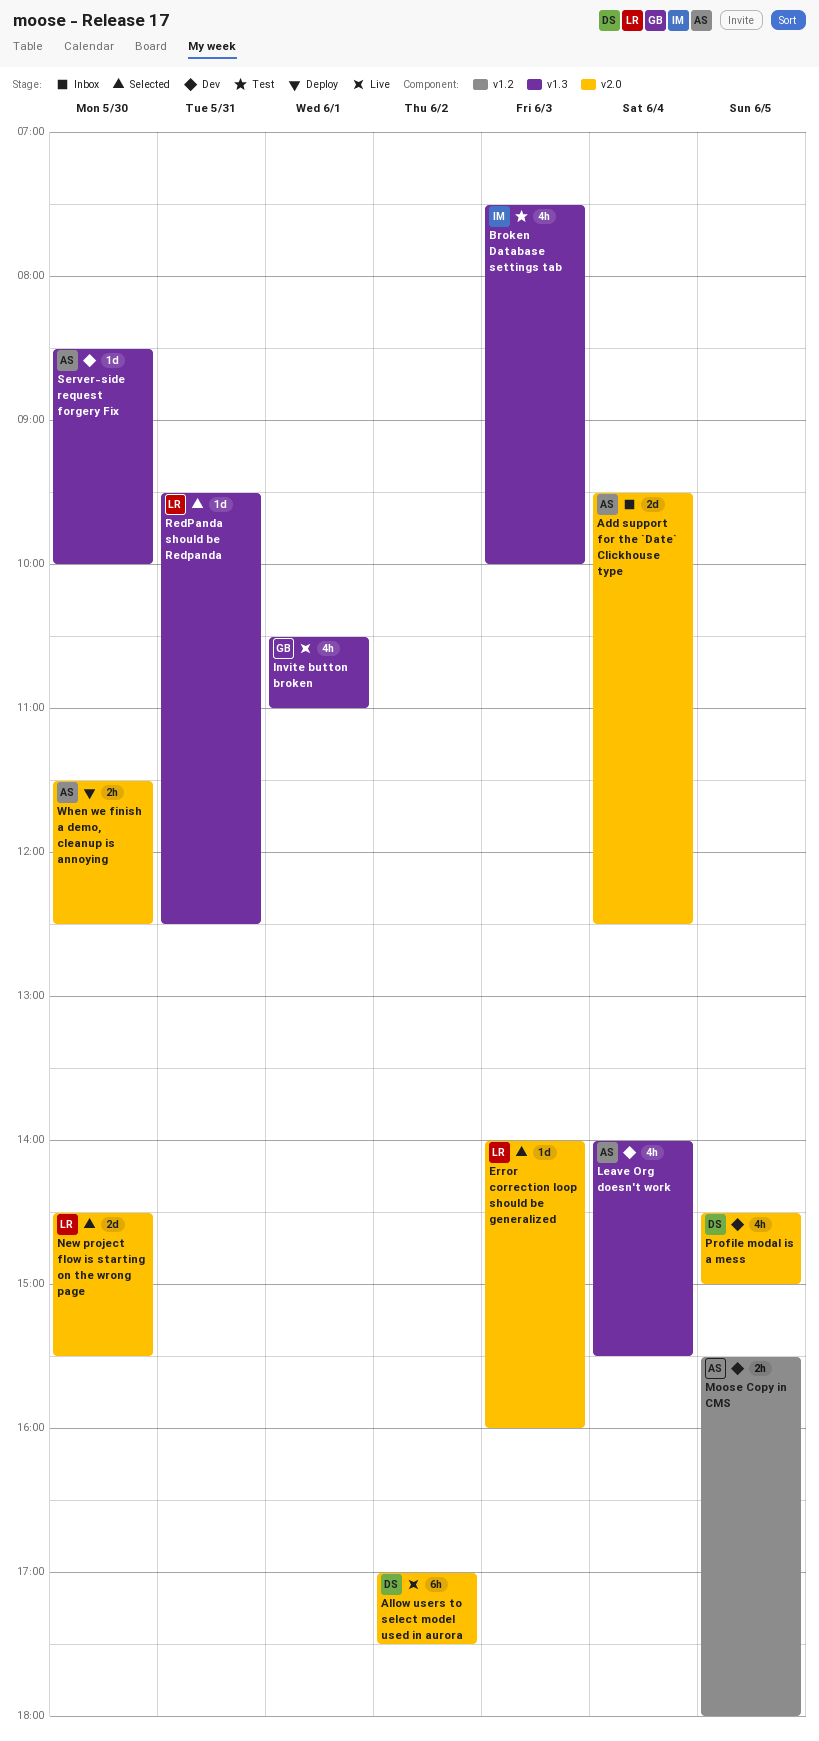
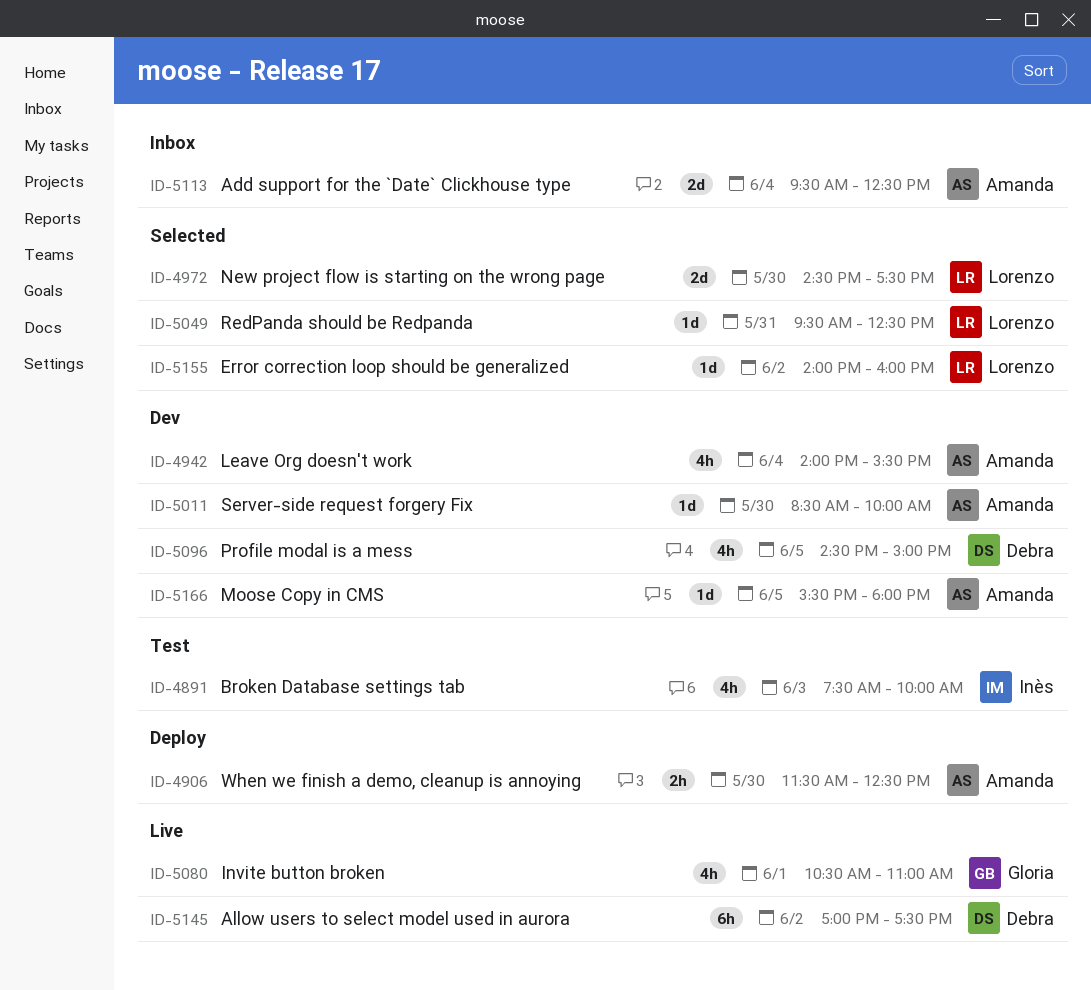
Error correction loop should be generalized, day: Jun 3 -> Jun 2
Moose Copy in CMS, estimate: 2h -> 1d
New project flow is starting on the wrong page, ends: 15:30 -> 17:30

